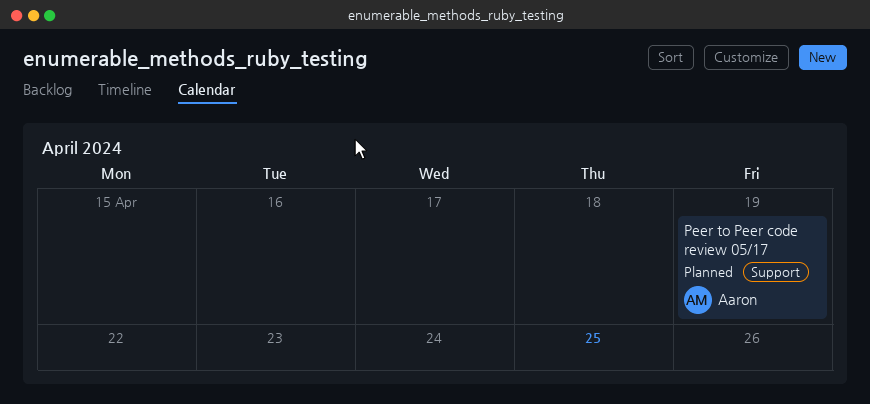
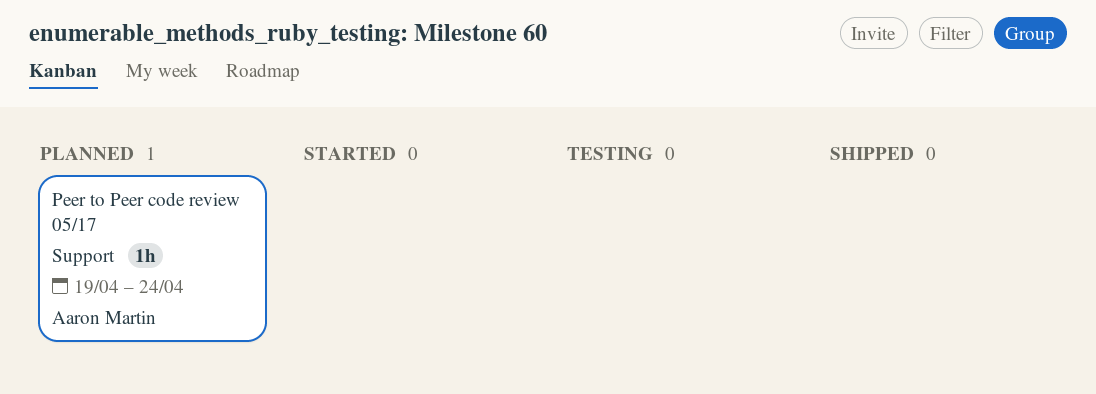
Peer to Peer code review 05/17, due: Apr 19 -> Apr 24

